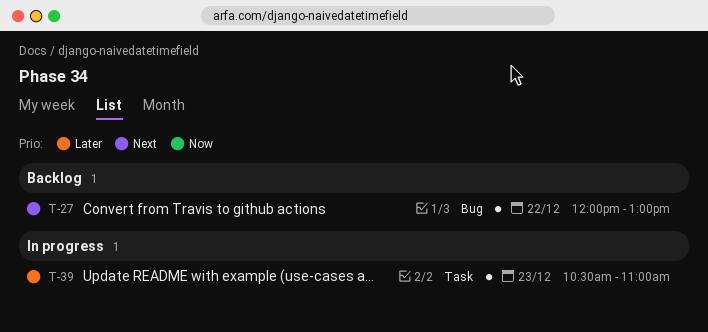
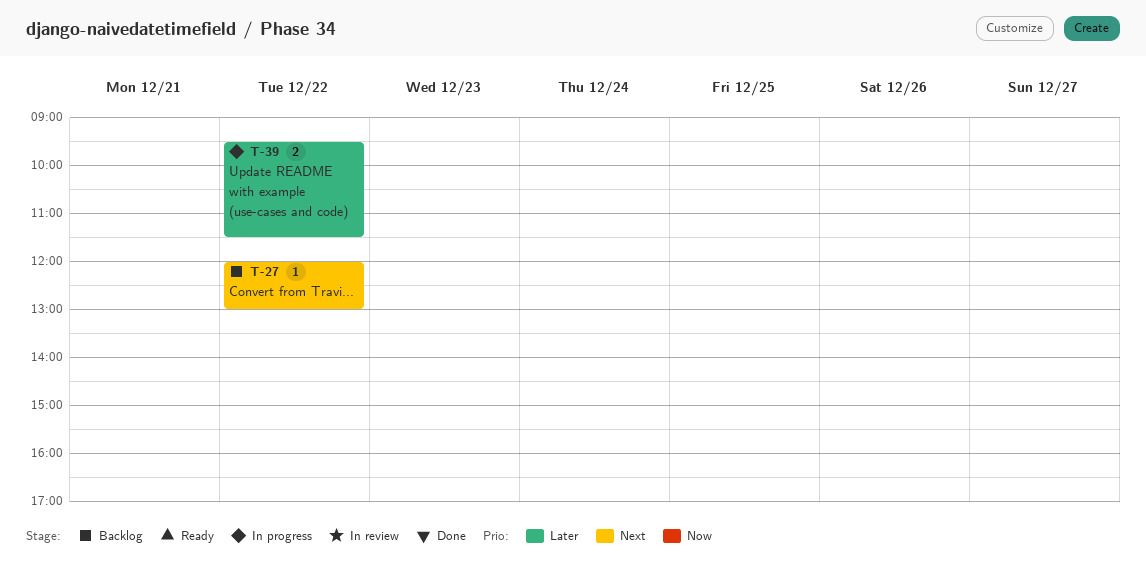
T-39, estimate: 1 -> 2
T-39, day: Dec 23 -> Dec 22
T-39, begins: 10:30 -> 09:30
T-39, ends: 11:00 -> 11:30

